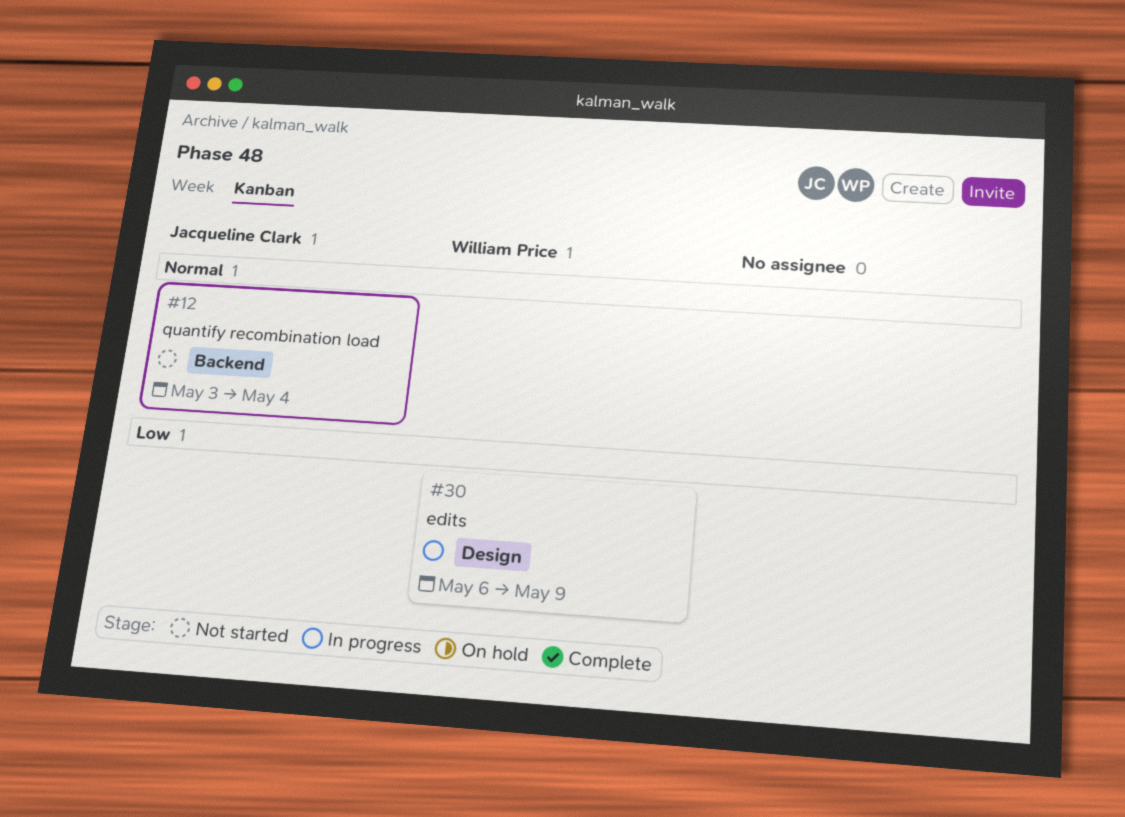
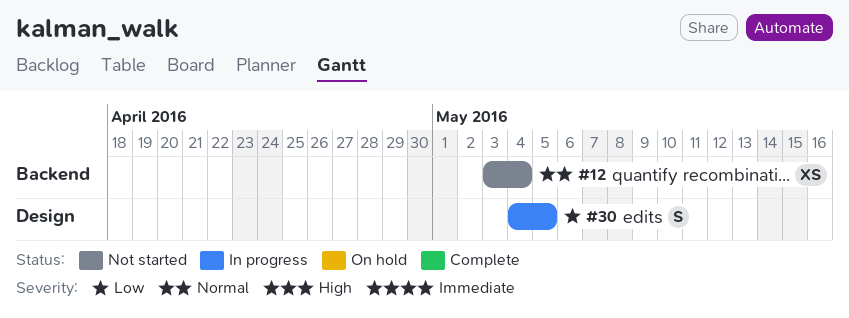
#30, start: May 6 -> May 4
#30, due: May 9 -> May 5

